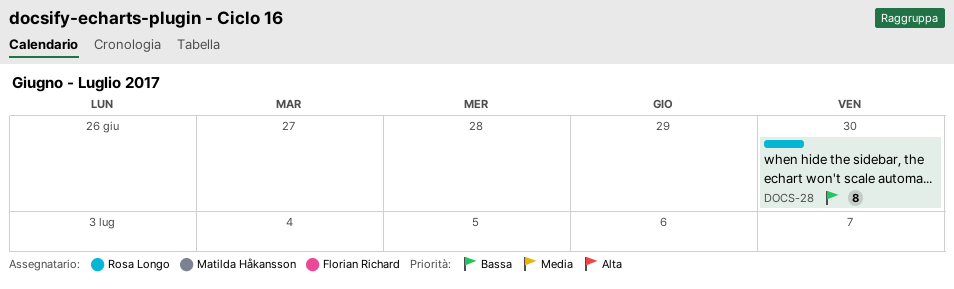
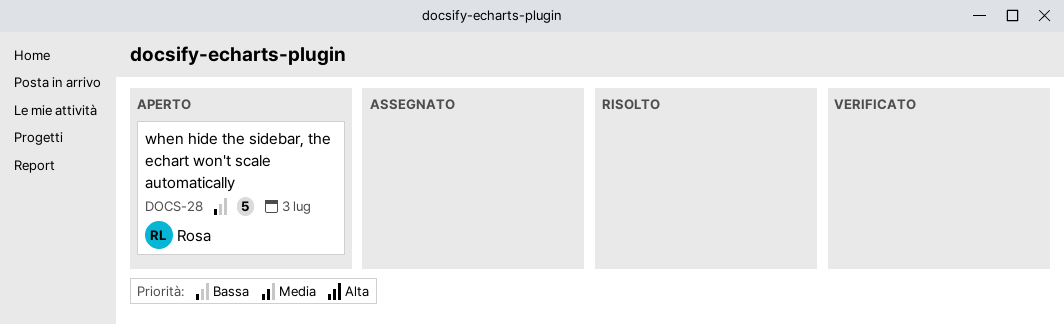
DOCS-28, estimate: 8 -> 5
DOCS-28, due: Jun 30 -> Jul 3

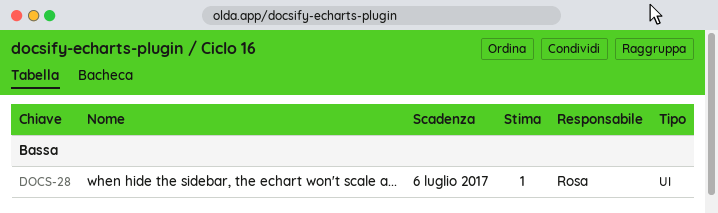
DOCS-28, estimate: 5 -> 1
DOCS-28, due: Jul 3 -> Jul 6

